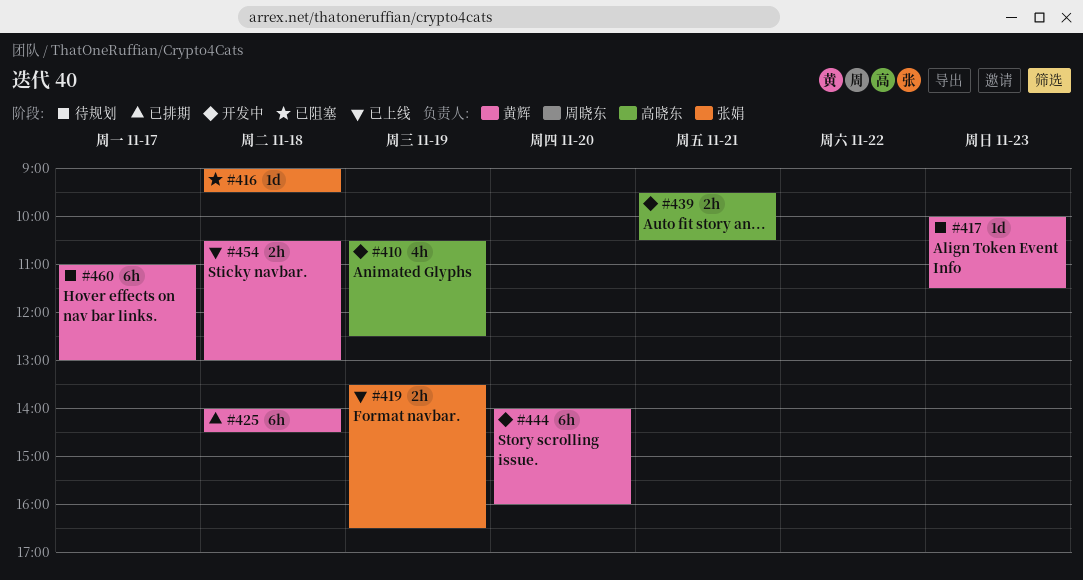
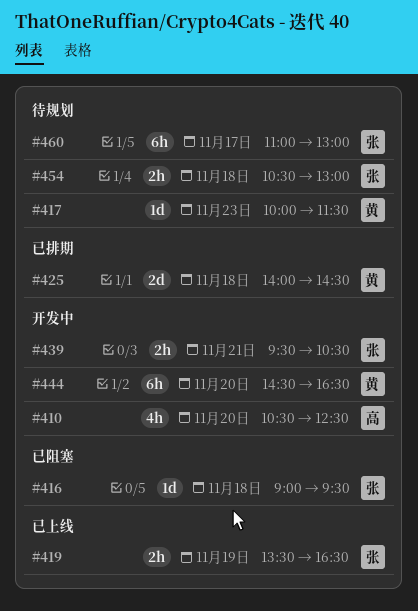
#410, day: Nov 19 -> Nov 20
#425, estimate: 6h -> 2d
#439, owner: 高晓东 -> 张娟
#444, begins: 14:00 -> 14:30
#444, ends: 16:00 -> 16:30
#454, status: 已上线 -> 待规划
#454, owner: 黄辉 -> 张娟
#460, owner: 黄辉 -> 张娟

